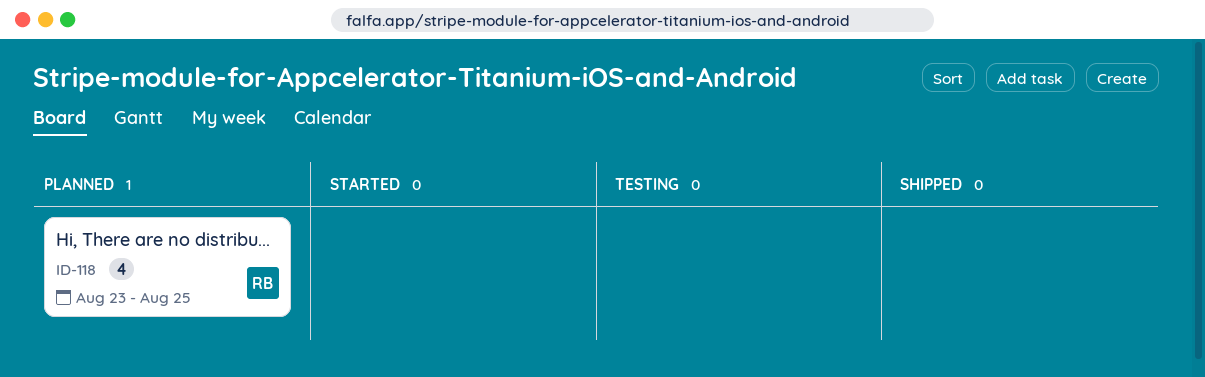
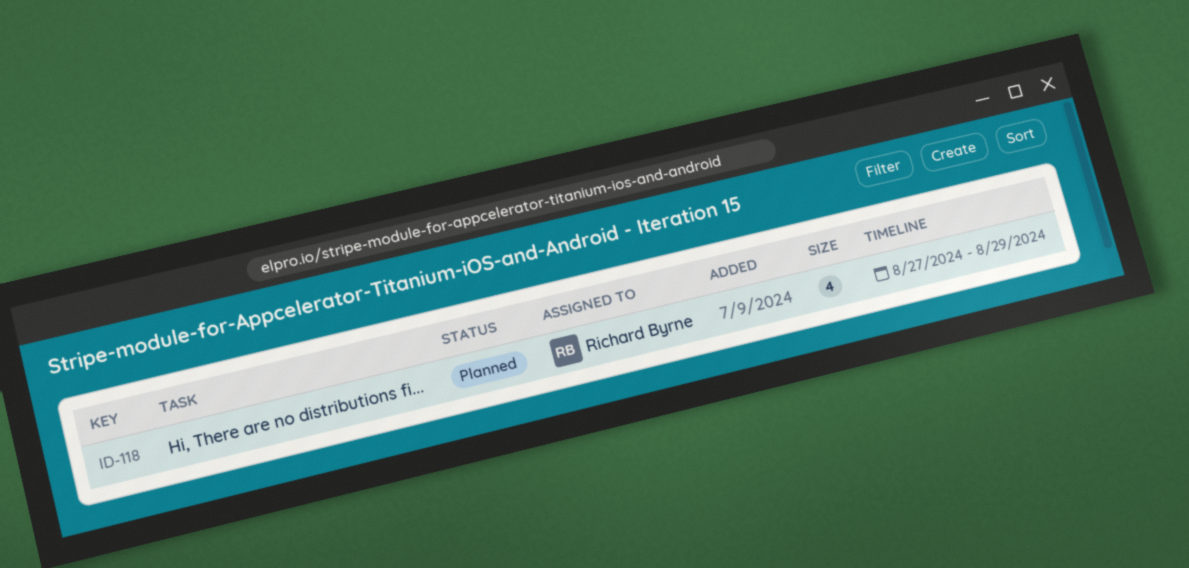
ID-118, start: Aug 23 -> Aug 27
ID-118, due: Aug 25 -> Aug 29

